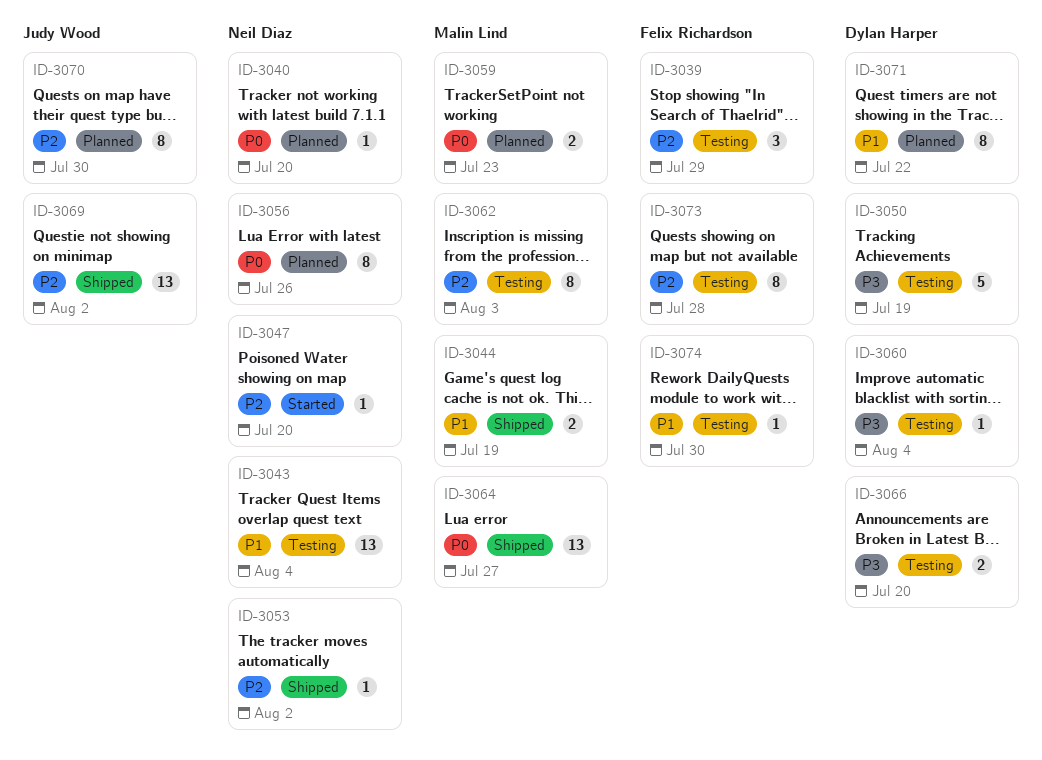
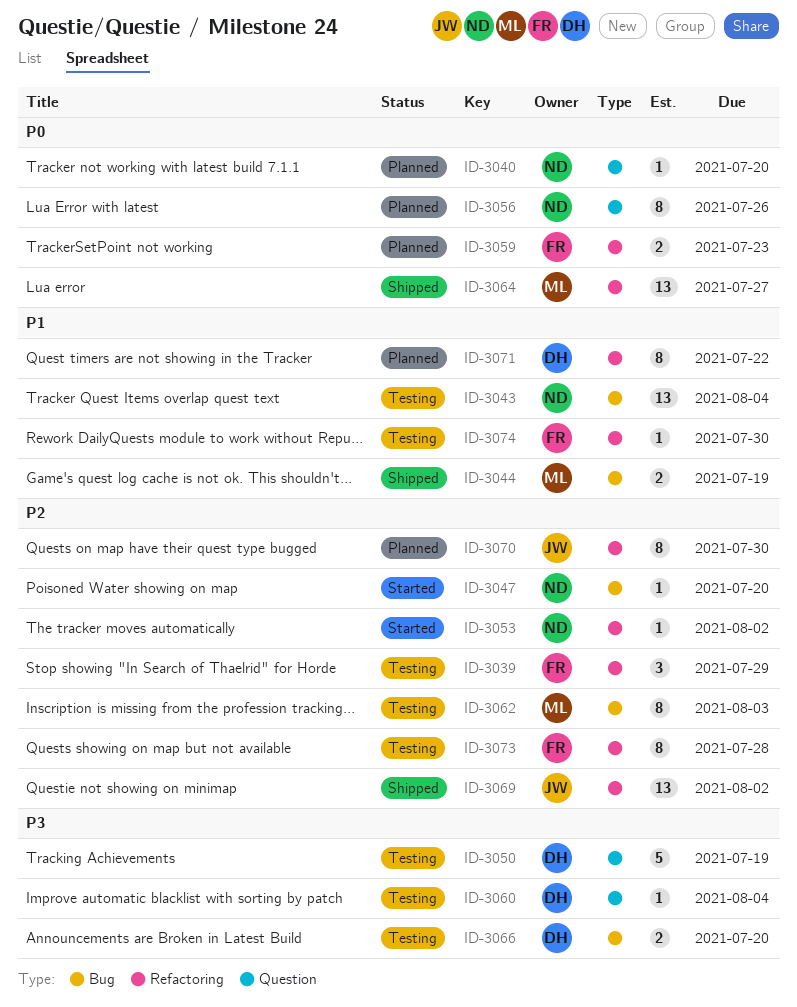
ID-3053, status: Shipped -> Started
ID-3059, owner: Malin Lind -> Felix Richardson

